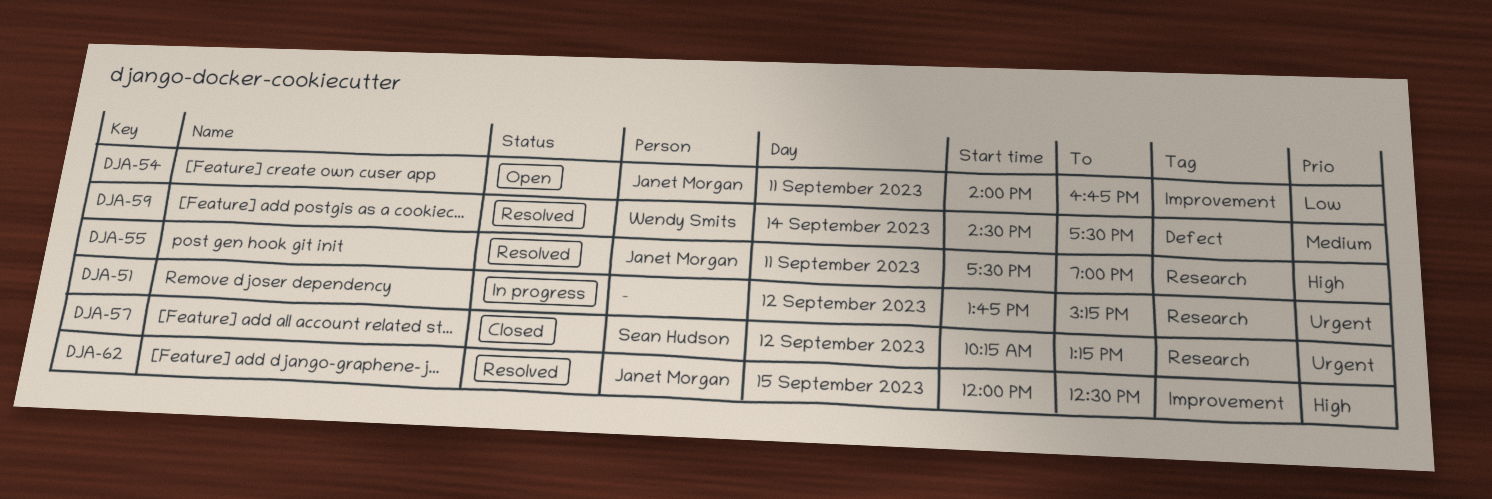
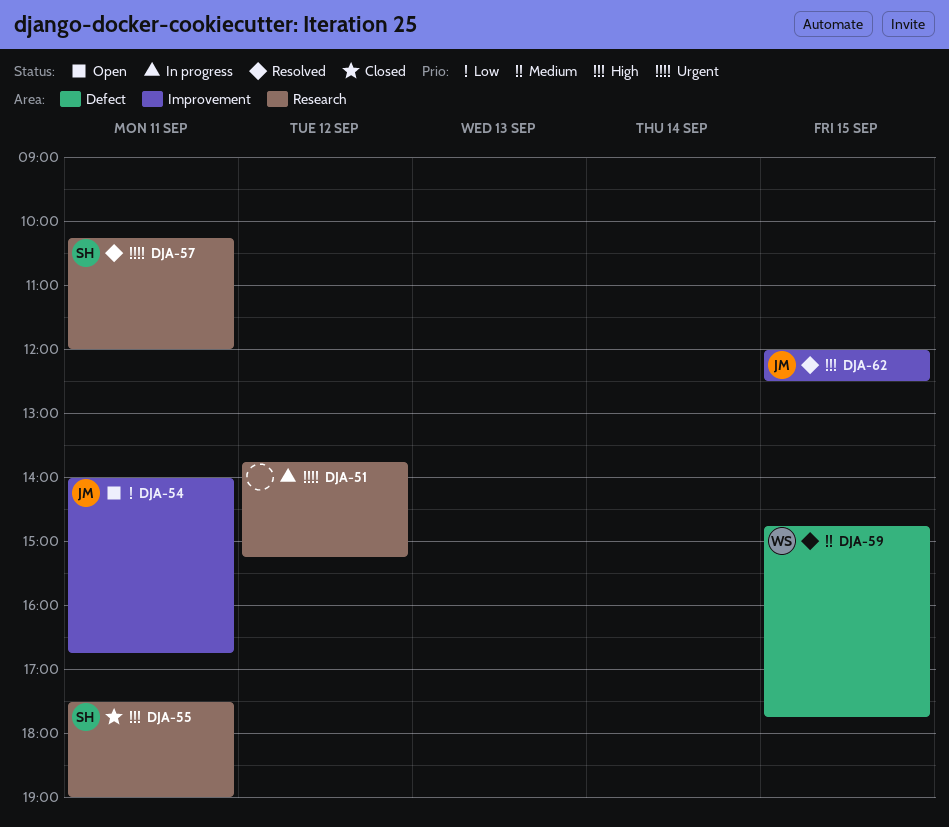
DJA-55, status: Resolved -> Closed
DJA-55, owner: Janet Morgan -> Sean Hudson
DJA-57, status: Closed -> Resolved
DJA-57, day: Sep 12 -> Sep 11
DJA-57, ends: 13:15 -> 12:00
DJA-59, day: Sep 14 -> Sep 15
DJA-59, begins: 14:30 -> 14:45
DJA-59, ends: 17:30 -> 17:45

